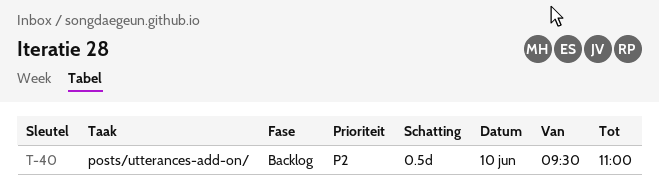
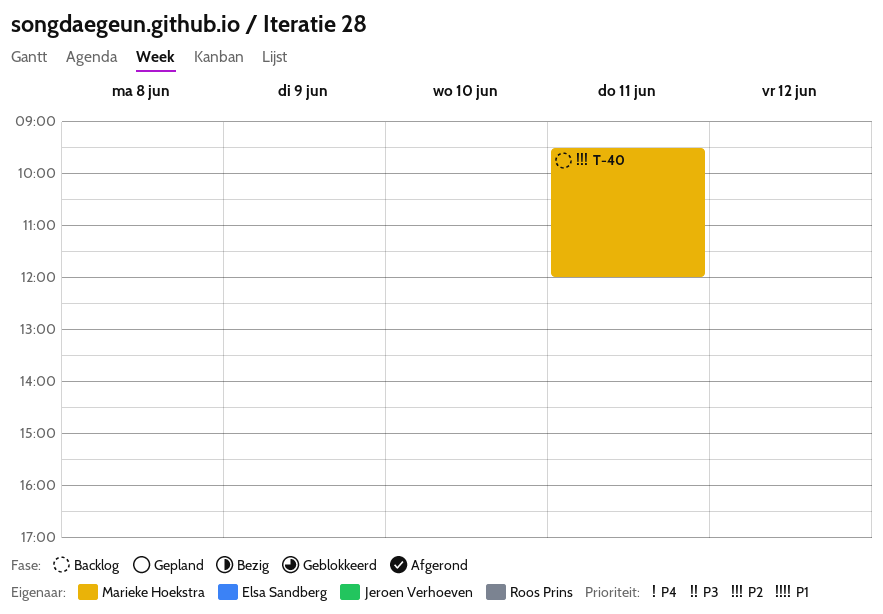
T-40, day: Jun 10 -> Jun 11
T-40, ends: 11:00 -> 12:00

